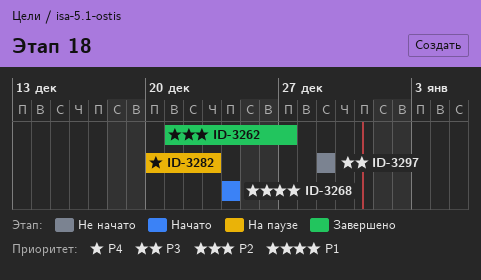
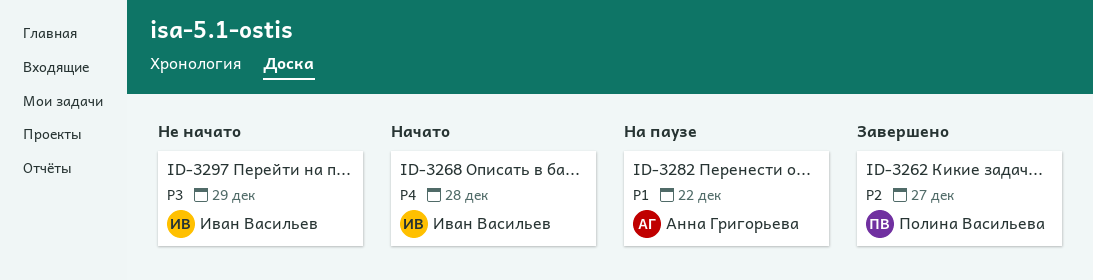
ID-3268, priority: P1 -> P4
ID-3268, due: Dec 24 -> Dec 28
ID-3282, priority: P4 -> P1
ID-3282, due: Dec 23 -> Dec 22

